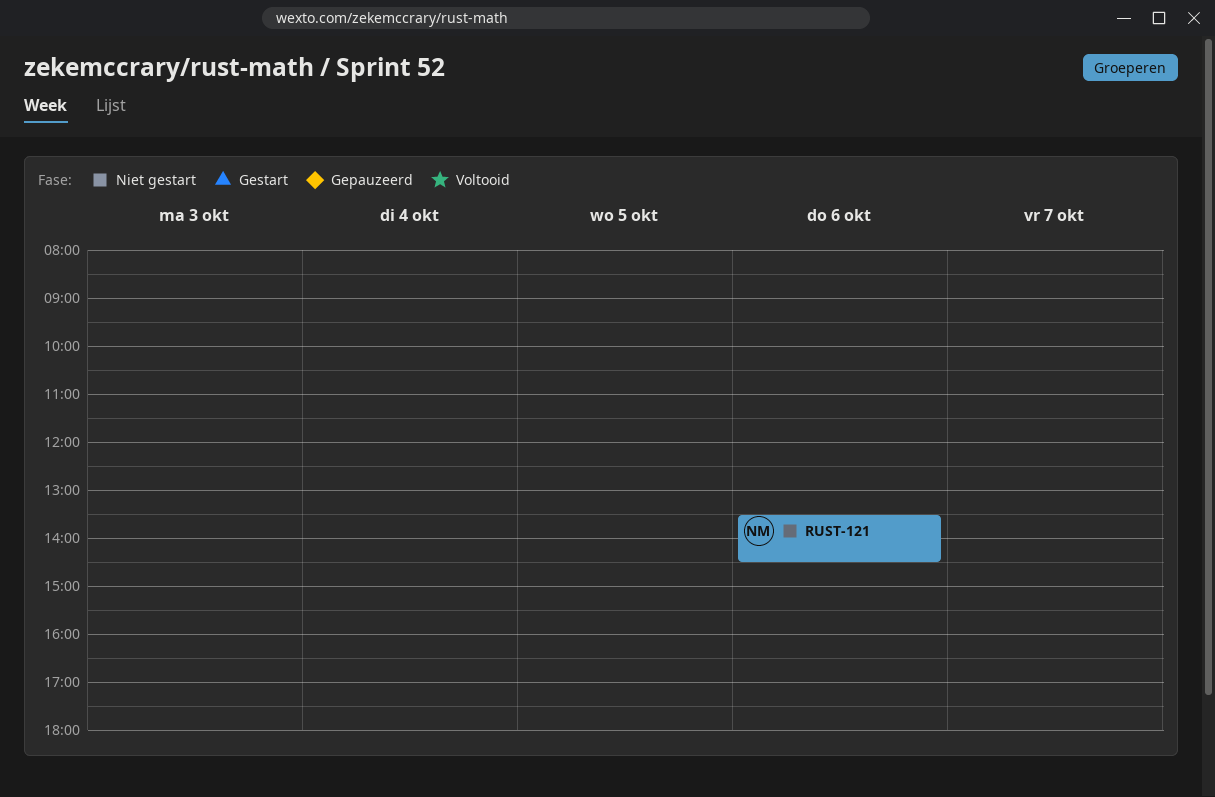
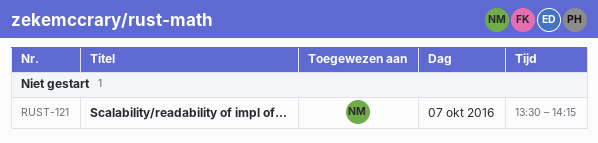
RUST-121, day: Oct 6 -> Oct 7
RUST-121, ends: 14:30 -> 14:15

